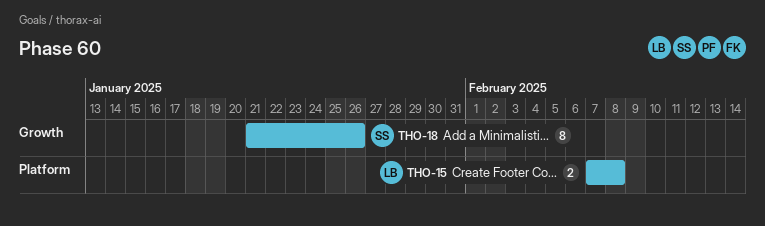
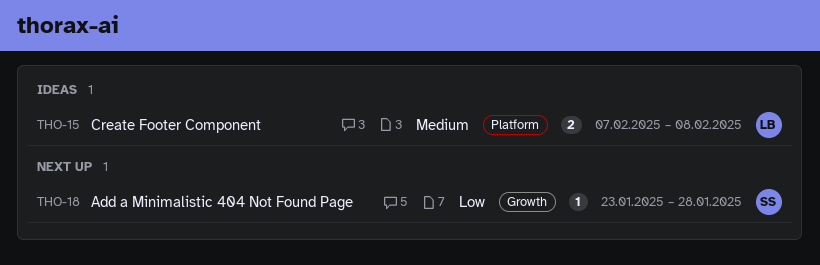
THO-18, estimate: 8 -> 1
THO-18, start: Jan 21 -> Jan 23
THO-18, due: Jan 26 -> Jan 28

